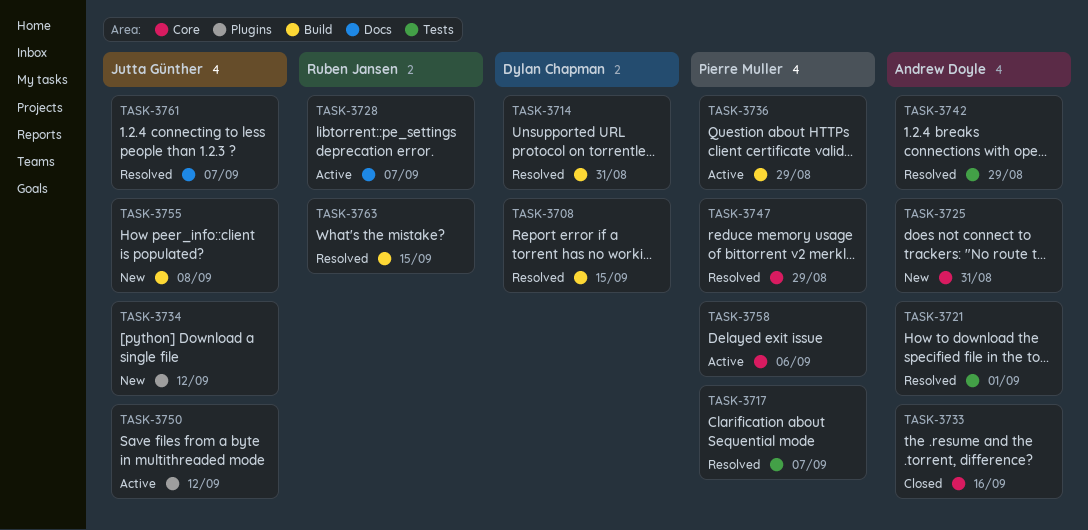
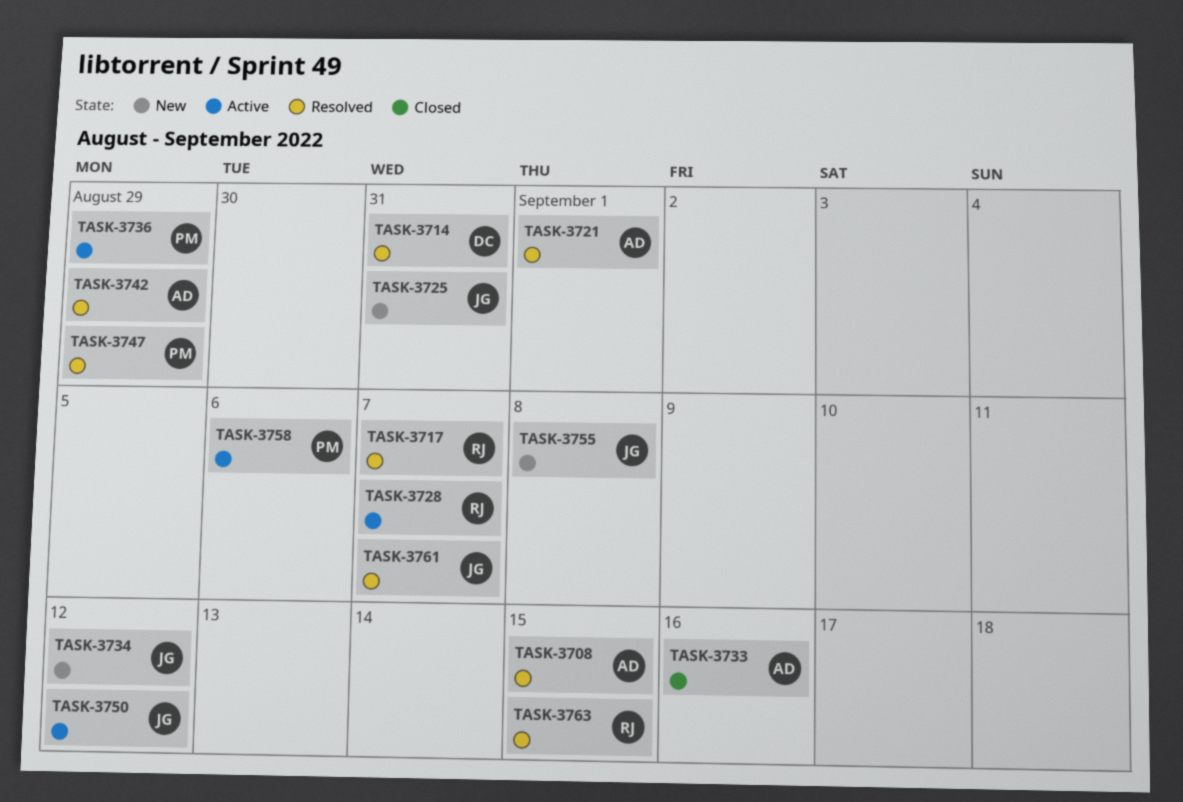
TASK-3708, owner: Dylan Chapman -> Andrew Doyle
TASK-3717, owner: Pierre Muller -> Ruben Jansen
TASK-3725, owner: Andrew Doyle -> Jutta Günther

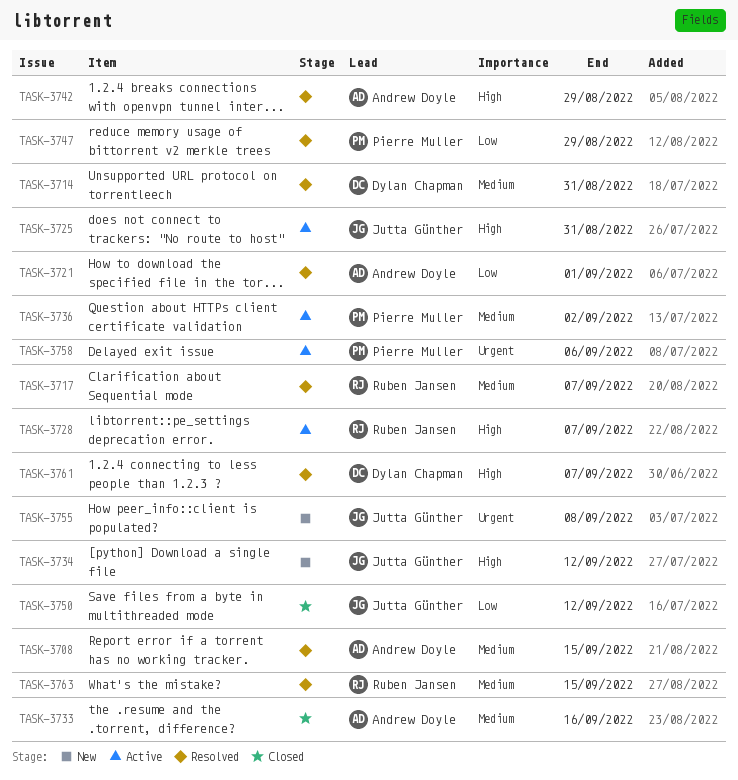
TASK-3725, status: New -> Active
TASK-3736, due: Aug 29 -> Sep 2
TASK-3750, status: Active -> Closed
TASK-3761, owner: Jutta Günther -> Dylan Chapman

